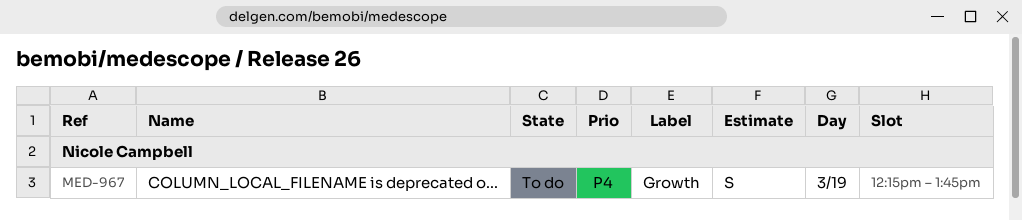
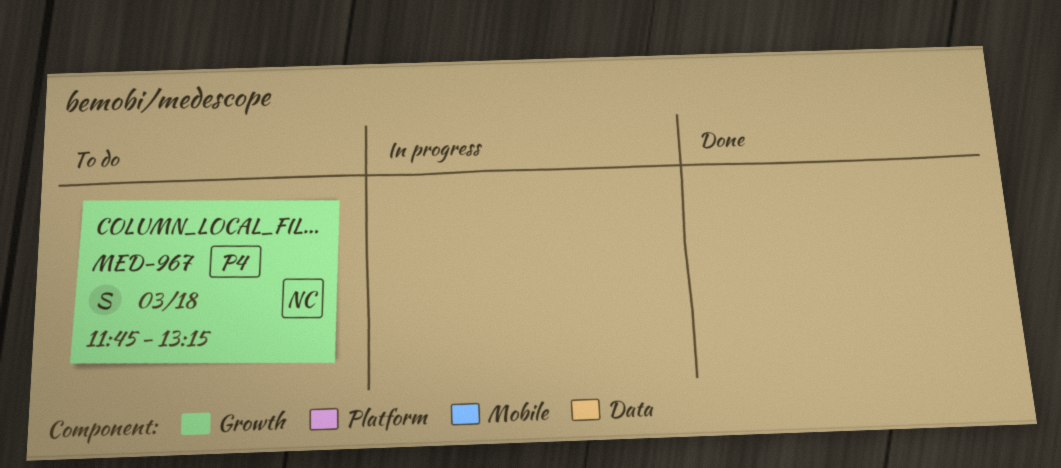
MED-967, day: Mar 19 -> Mar 18
MED-967, begins: 12:15 -> 11:45
MED-967, ends: 13:45 -> 13:15

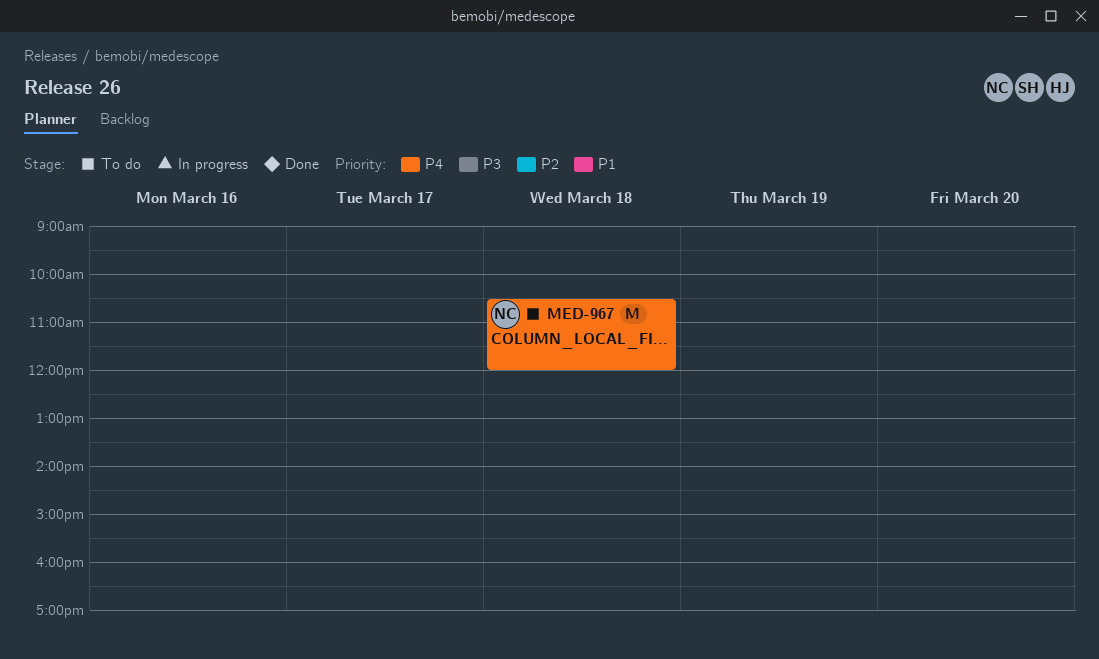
MED-967, estimate: S -> M
MED-967, begins: 11:45 -> 10:30
MED-967, ends: 13:15 -> 12:00

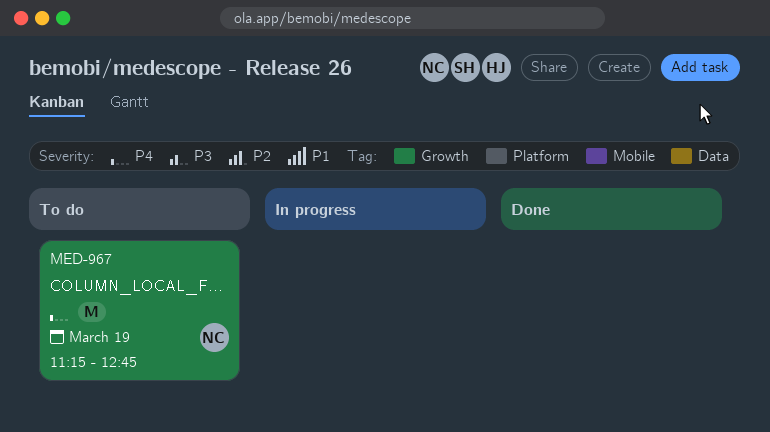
MED-967, day: Mar 18 -> Mar 19
MED-967, begins: 10:30 -> 11:15
MED-967, ends: 12:00 -> 12:45

